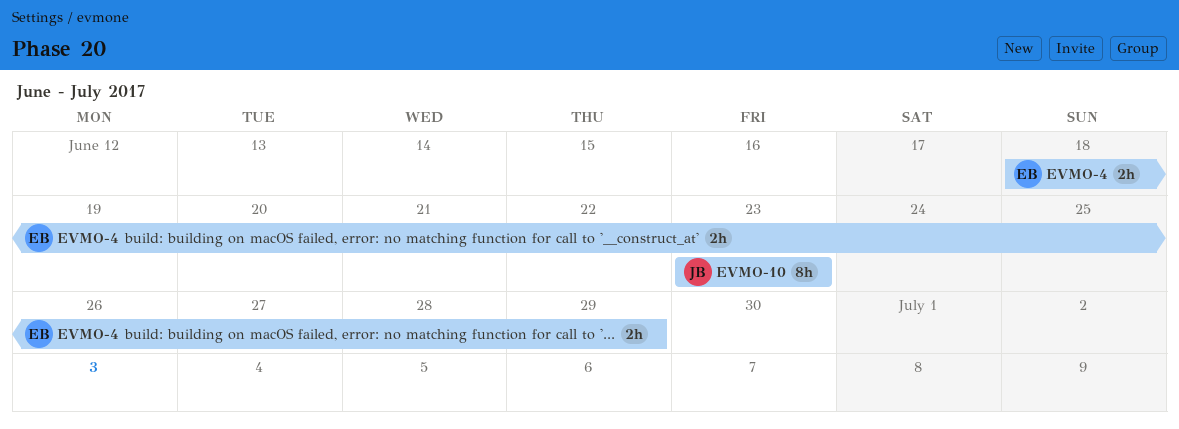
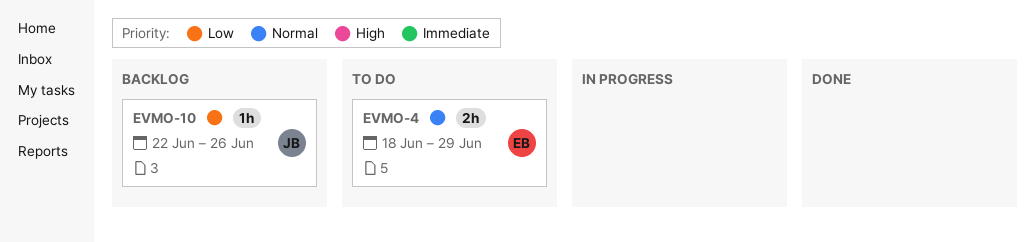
EVMO-10, estimate: 8h -> 1h
EVMO-10, start: Jun 23 -> Jun 22
EVMO-10, due: Jun 23 -> Jun 26

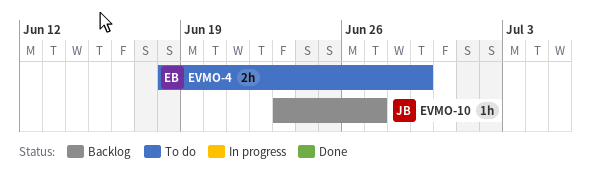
EVMO-10, start: Jun 22 -> Jun 23
EVMO-10, due: Jun 26 -> Jun 27

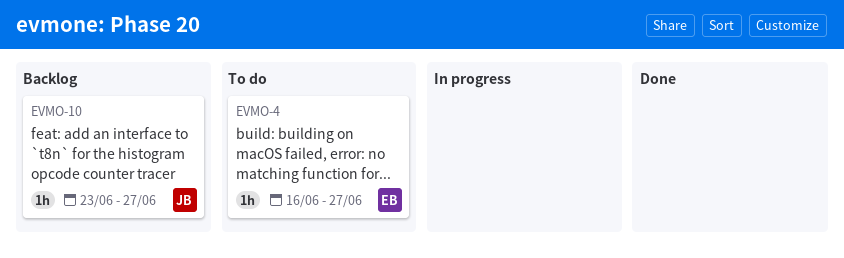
EVMO-4, estimate: 2h -> 1h
EVMO-4, start: Jun 18 -> Jun 16
EVMO-4, due: Jun 29 -> Jun 27

